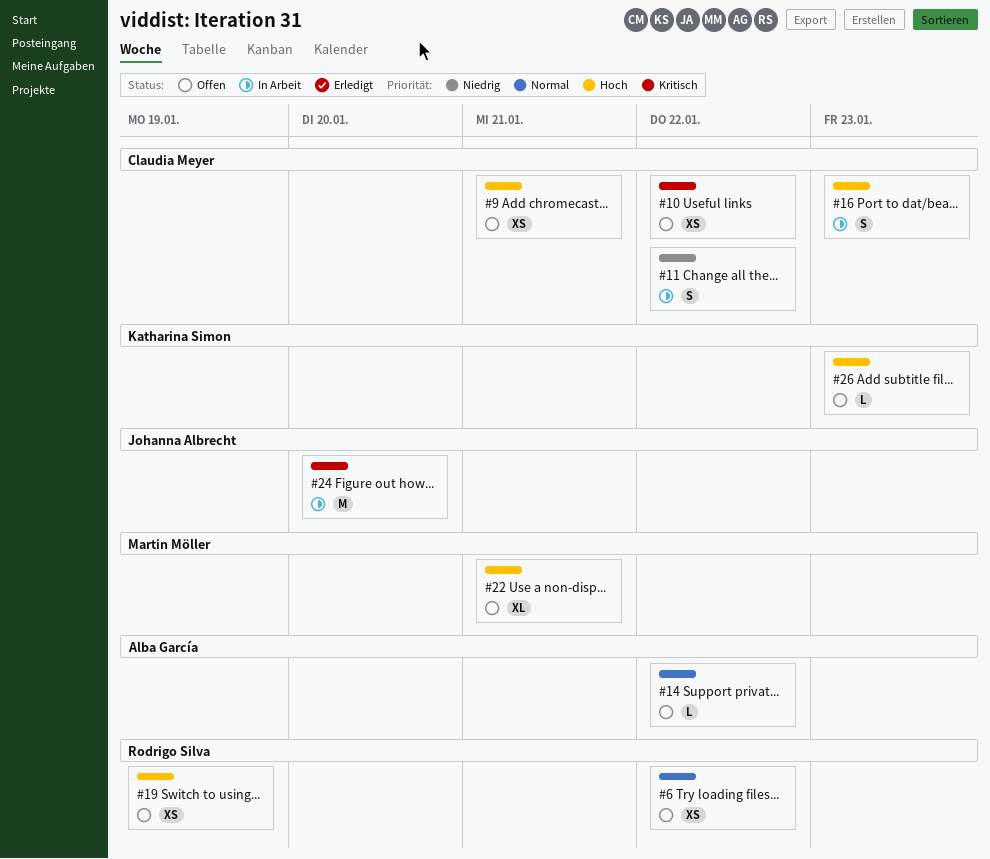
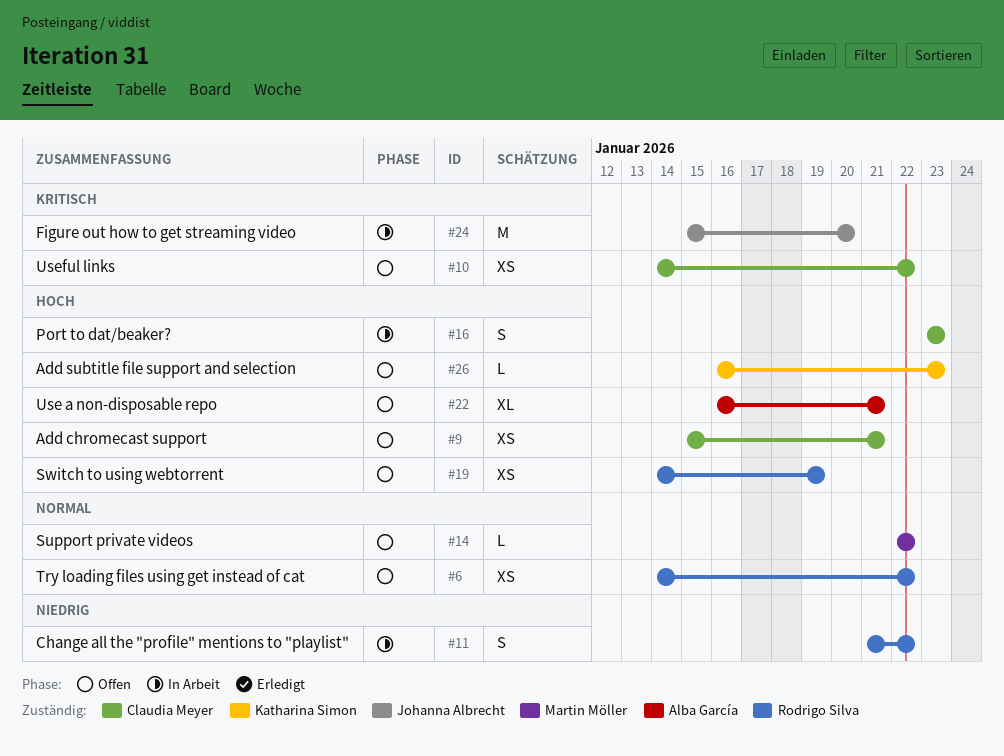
#11, owner: Claudia Meyer -> Rodrigo Silva
#14, owner: Alba García -> Martin Möller
#22, owner: Martin Möller -> Alba García

